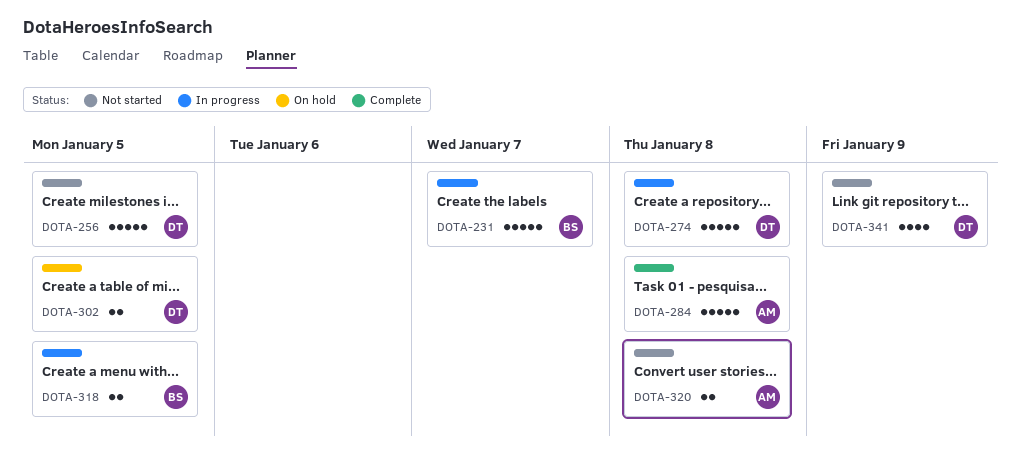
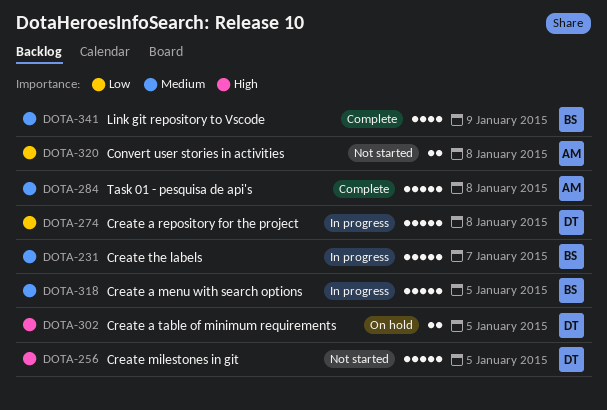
DOTA-318, estimate: 2 -> 5
DOTA-341, status: Not started -> Complete
DOTA-341, owner: DT -> BS

